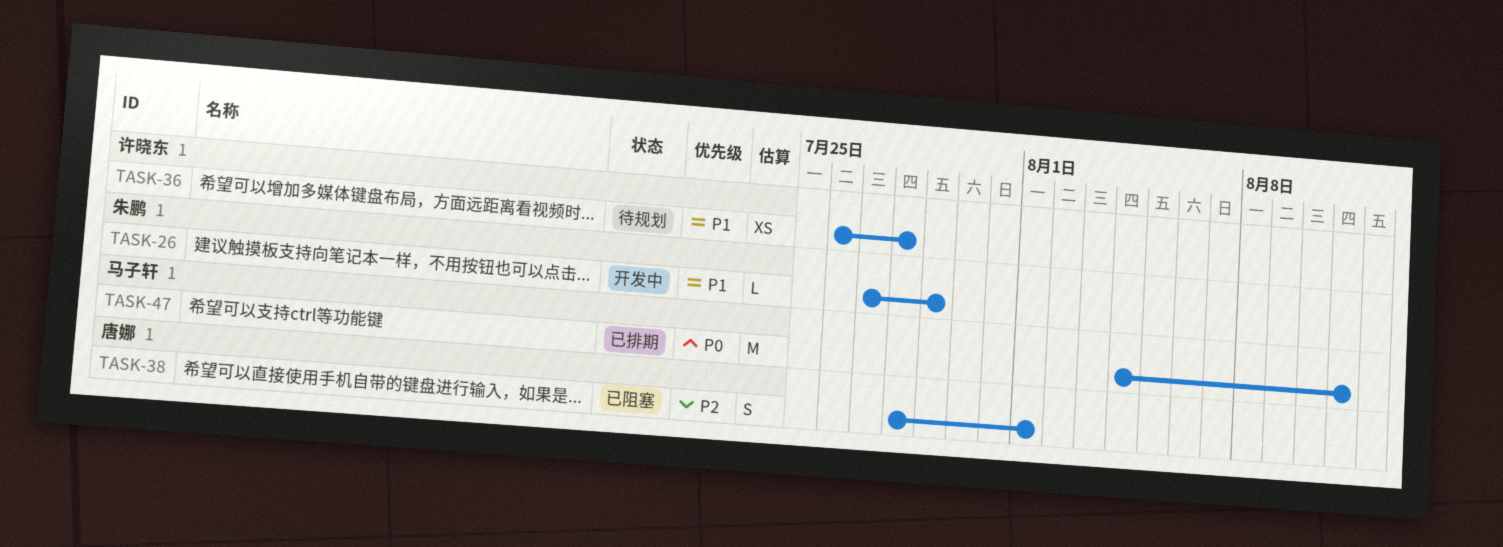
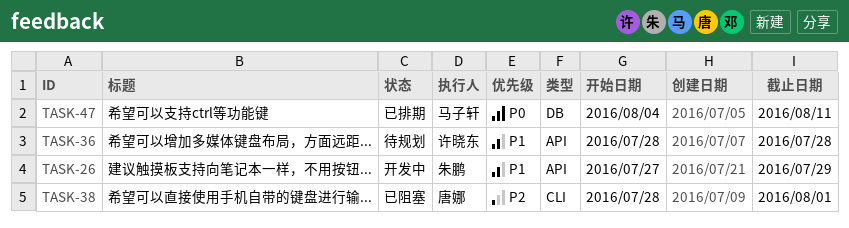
TASK-36, start: Jul 26 -> Jul 28

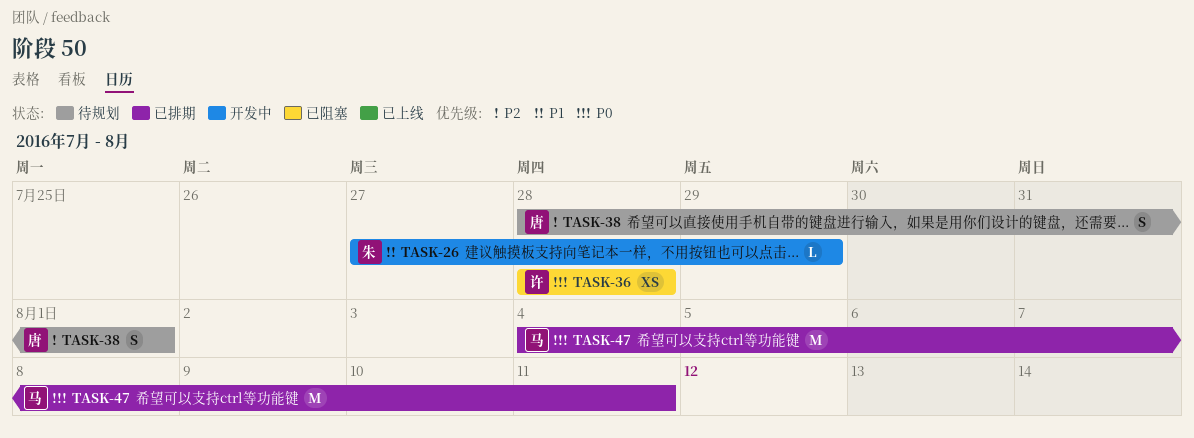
TASK-36, status: 待规划 -> 已阻塞
TASK-36, priority: P1 -> P0
TASK-38, status: 已阻塞 -> 待规划

